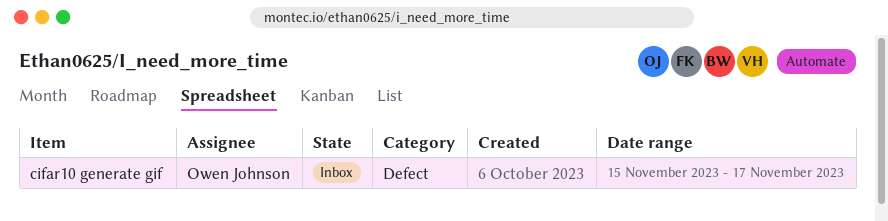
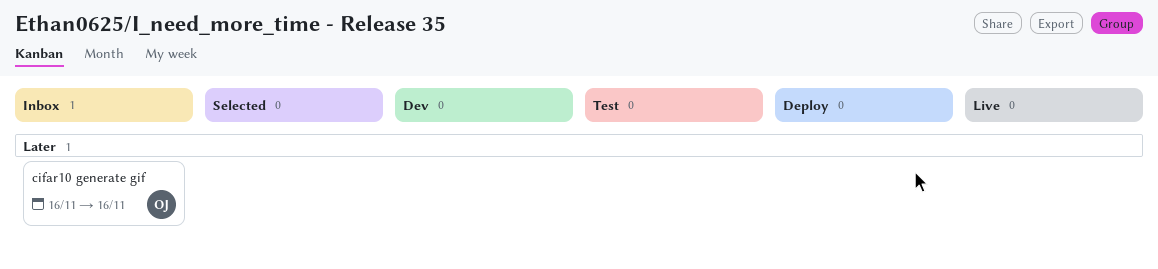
cifar10 generate gif, start: Nov 15 -> Nov 16
cifar10 generate gif, due: Nov 17 -> Nov 16

